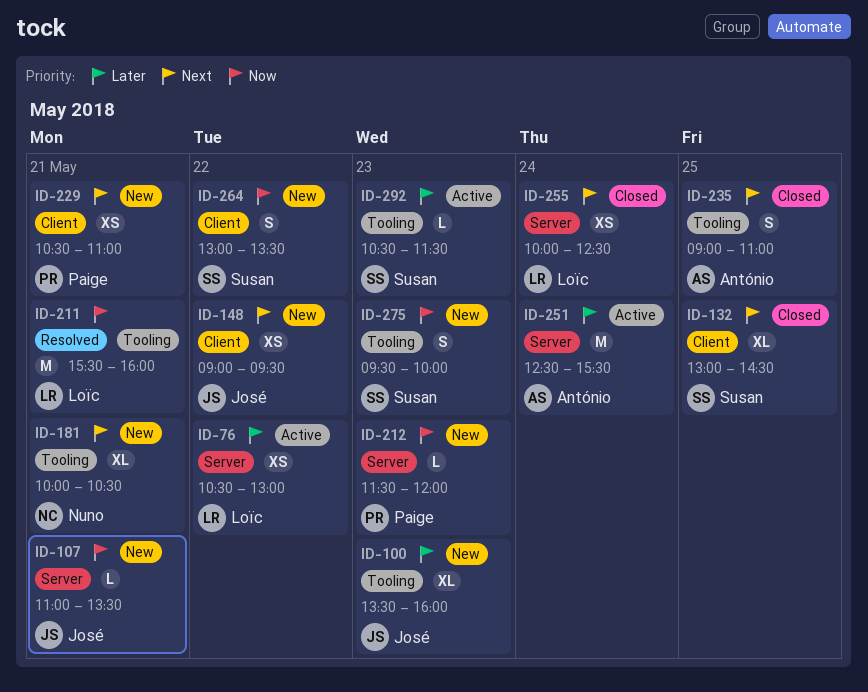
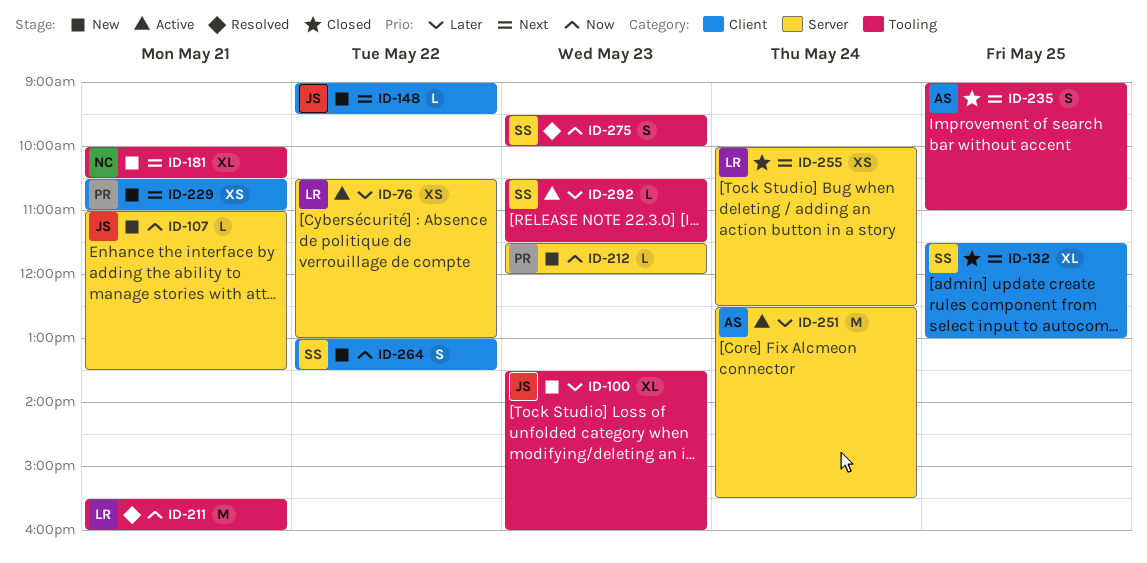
ID-132, begins: 13:00 -> 11:30
ID-132, ends: 14:30 -> 13:00
ID-148, estimate: XS -> L
ID-275, status: New -> Resolved

